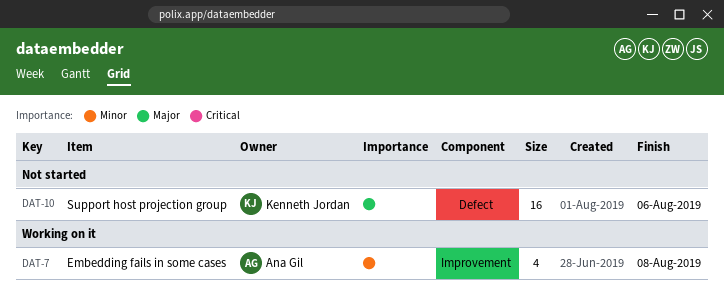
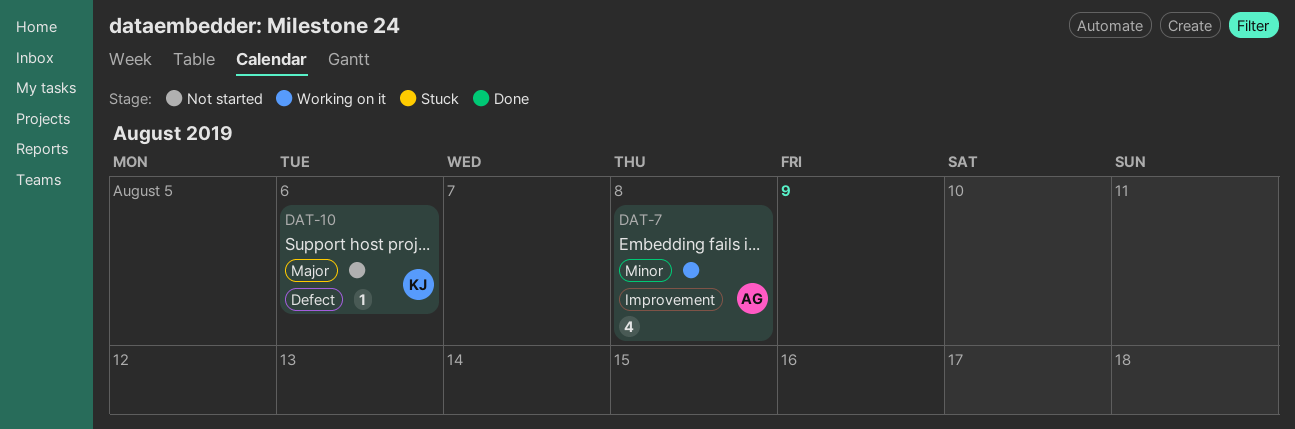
DAT-10, estimate: 16 -> 1

